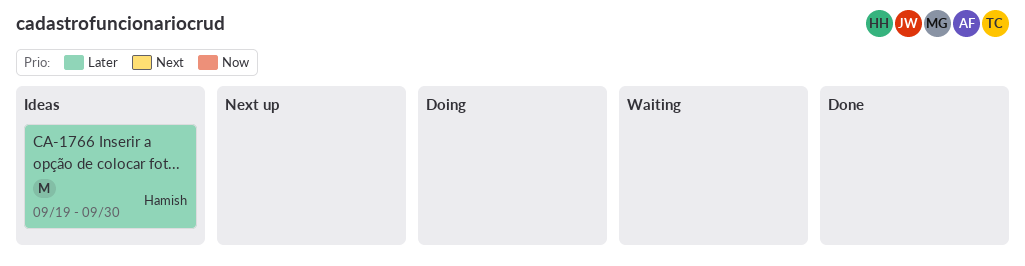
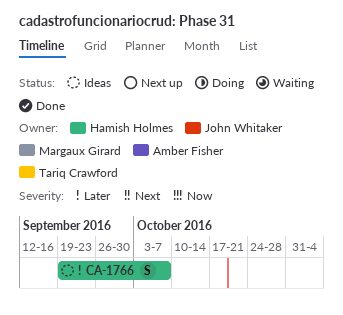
CA-1766, estimate: M -> S
CA-1766, due: Sep 30 -> Oct 7

